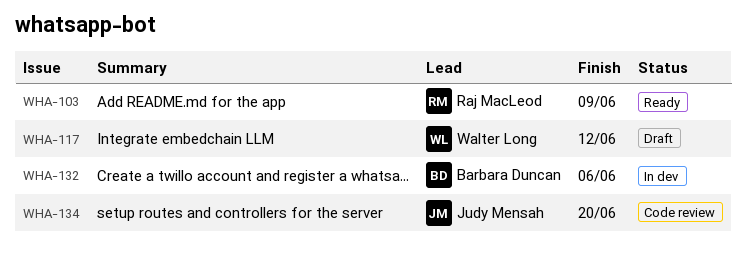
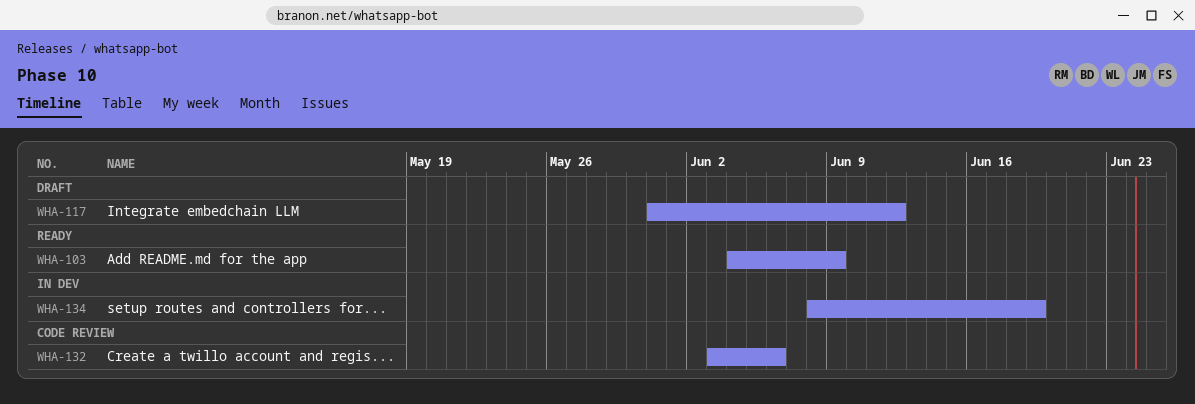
WHA-132, status: In dev -> Code review
WHA-134, status: Code review -> In dev
WHA-134, due: Jun 20 -> Jun 19

